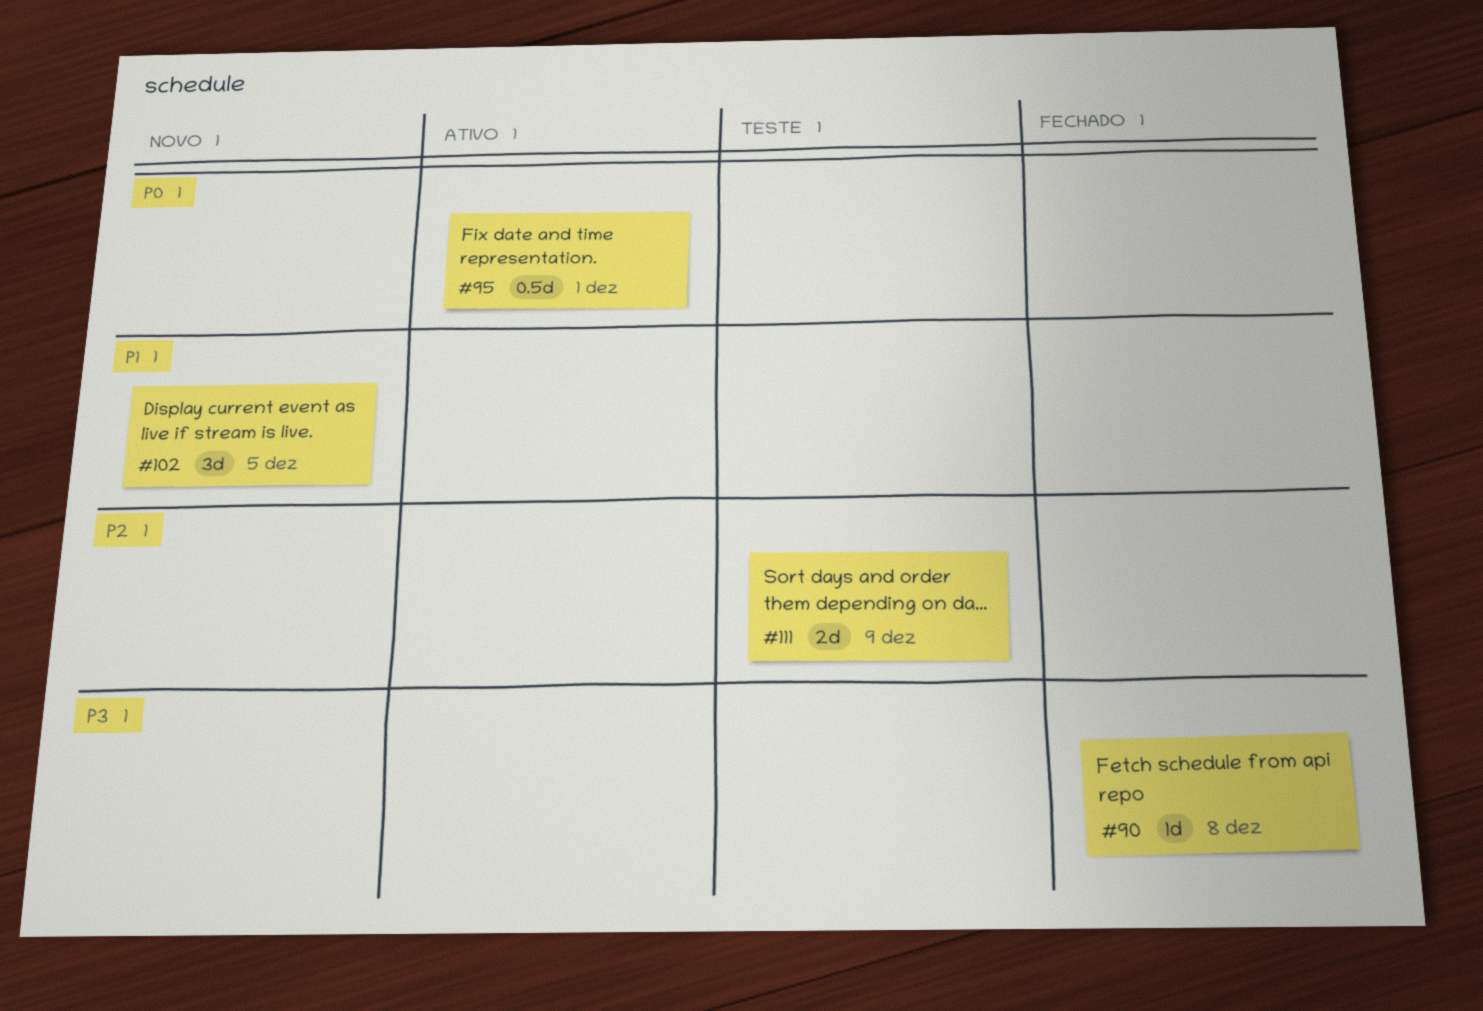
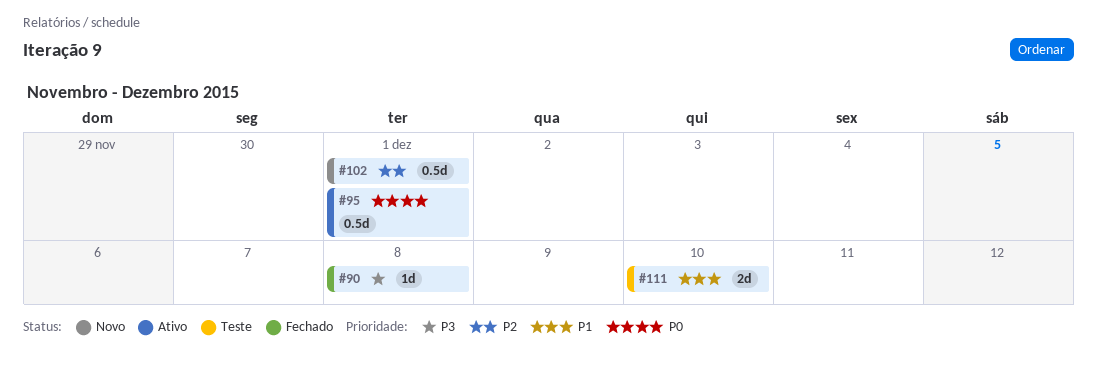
#102, priority: P1 -> P2
#102, estimate: 3d -> 0.5d
#102, due: Dec 5 -> Dec 1
#111, priority: P2 -> P1
#111, due: Dec 9 -> Dec 10

